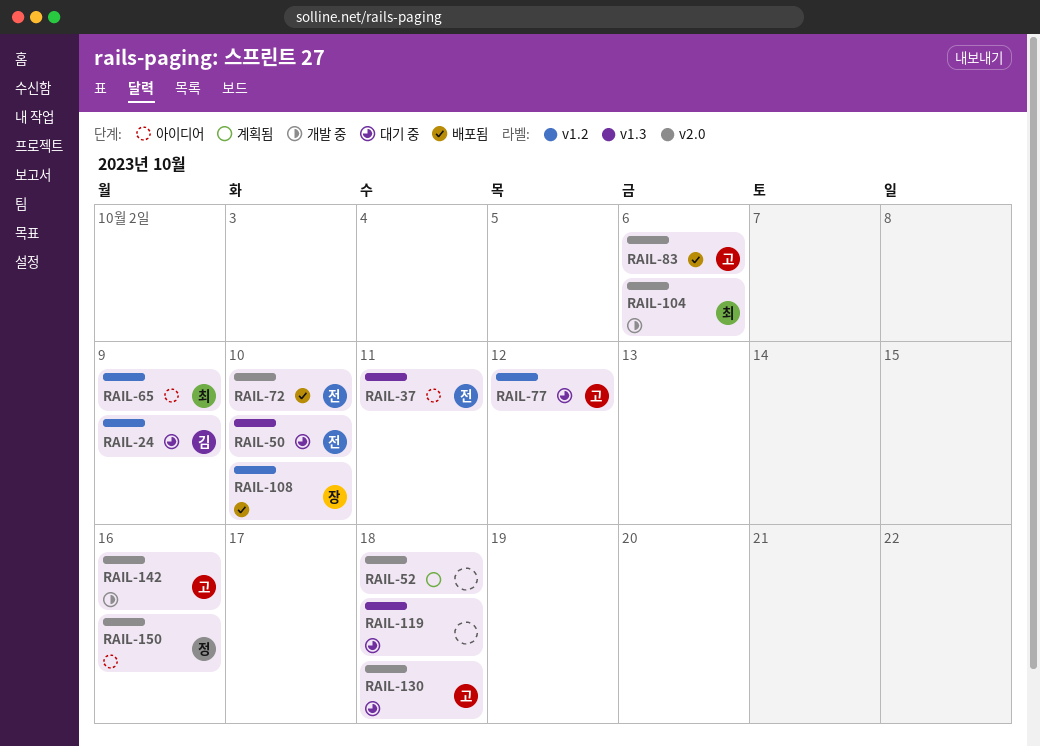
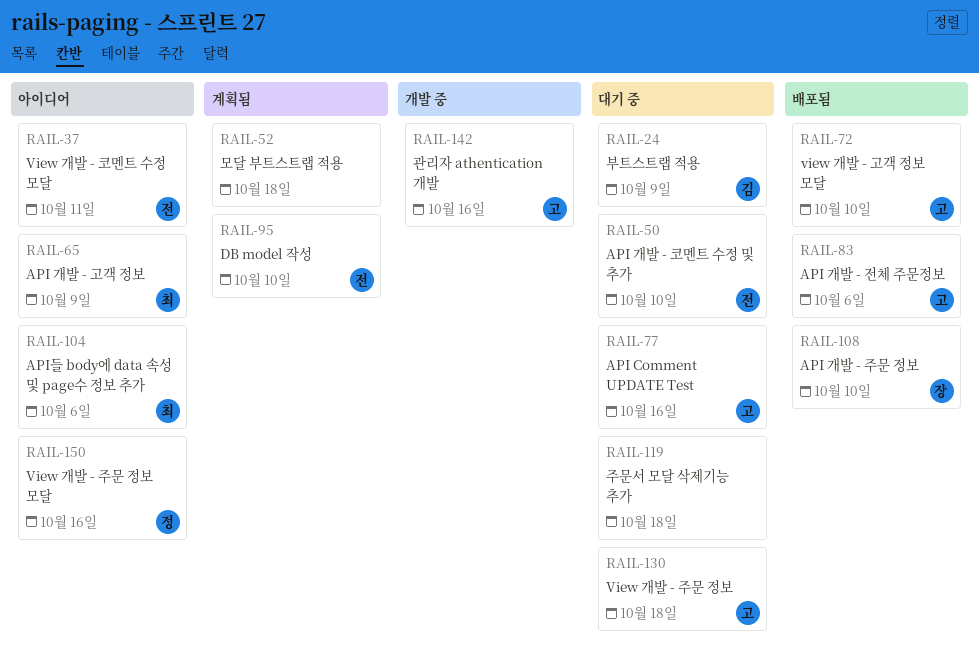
RAIL-72, owner: 전 -> 고
RAIL-77, due: Oct 12 -> Oct 16
RAIL-95: none -> present
RAIL-104, status: 개발 중 -> 아이디어

